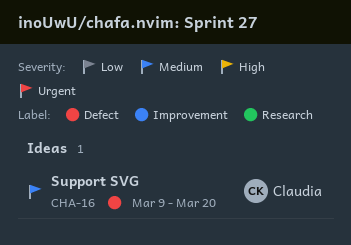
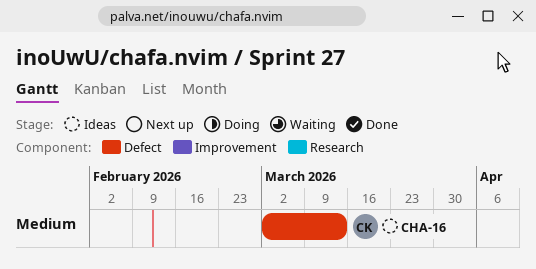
CHA-16, start: Mar 9 -> Mar 2
CHA-16, due: Mar 20 -> Mar 13

